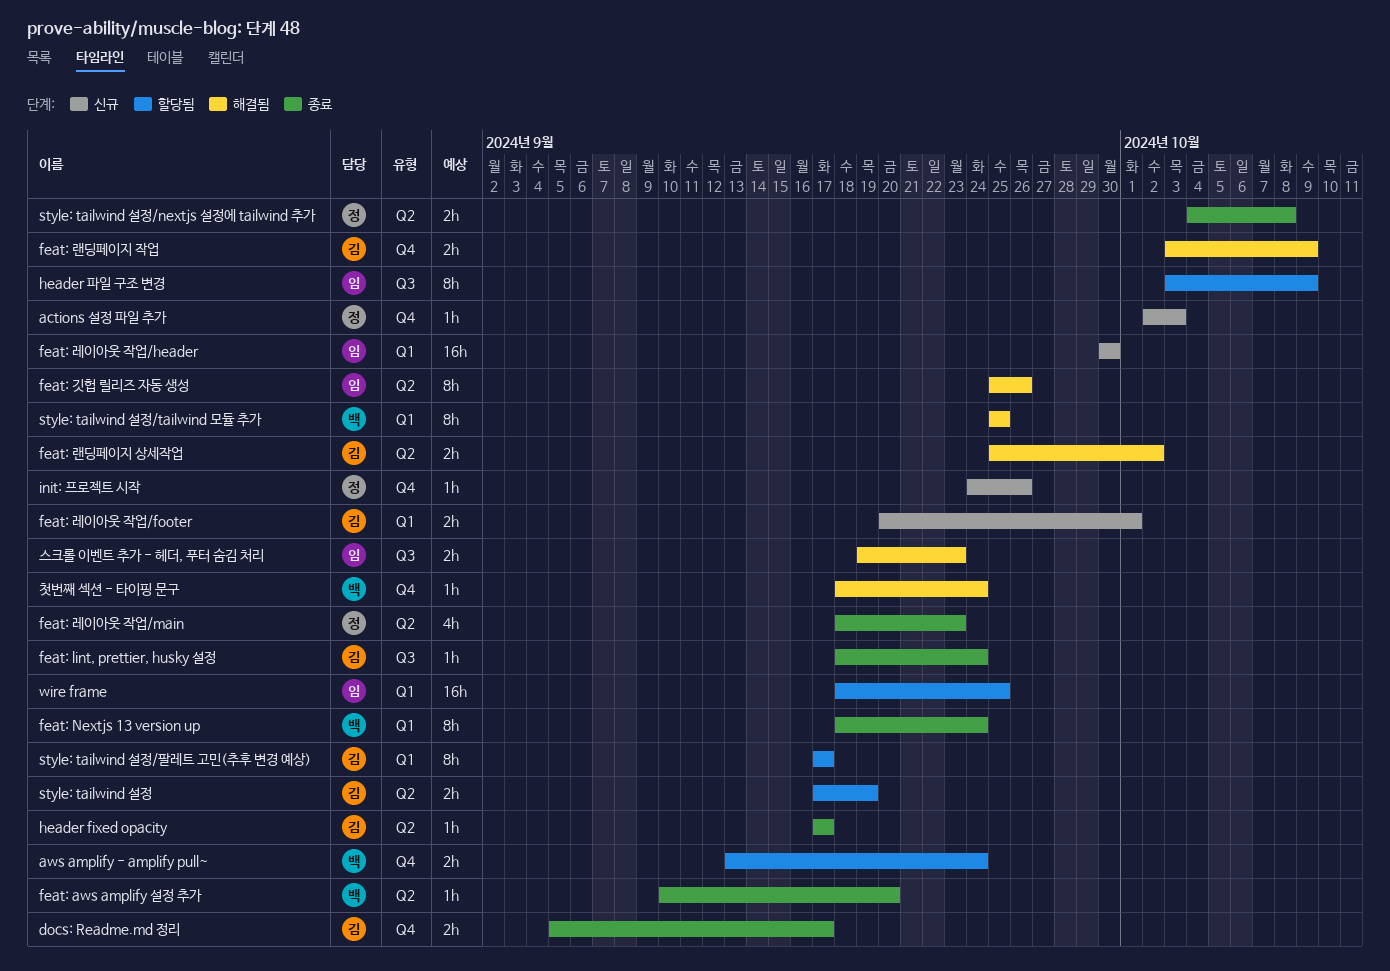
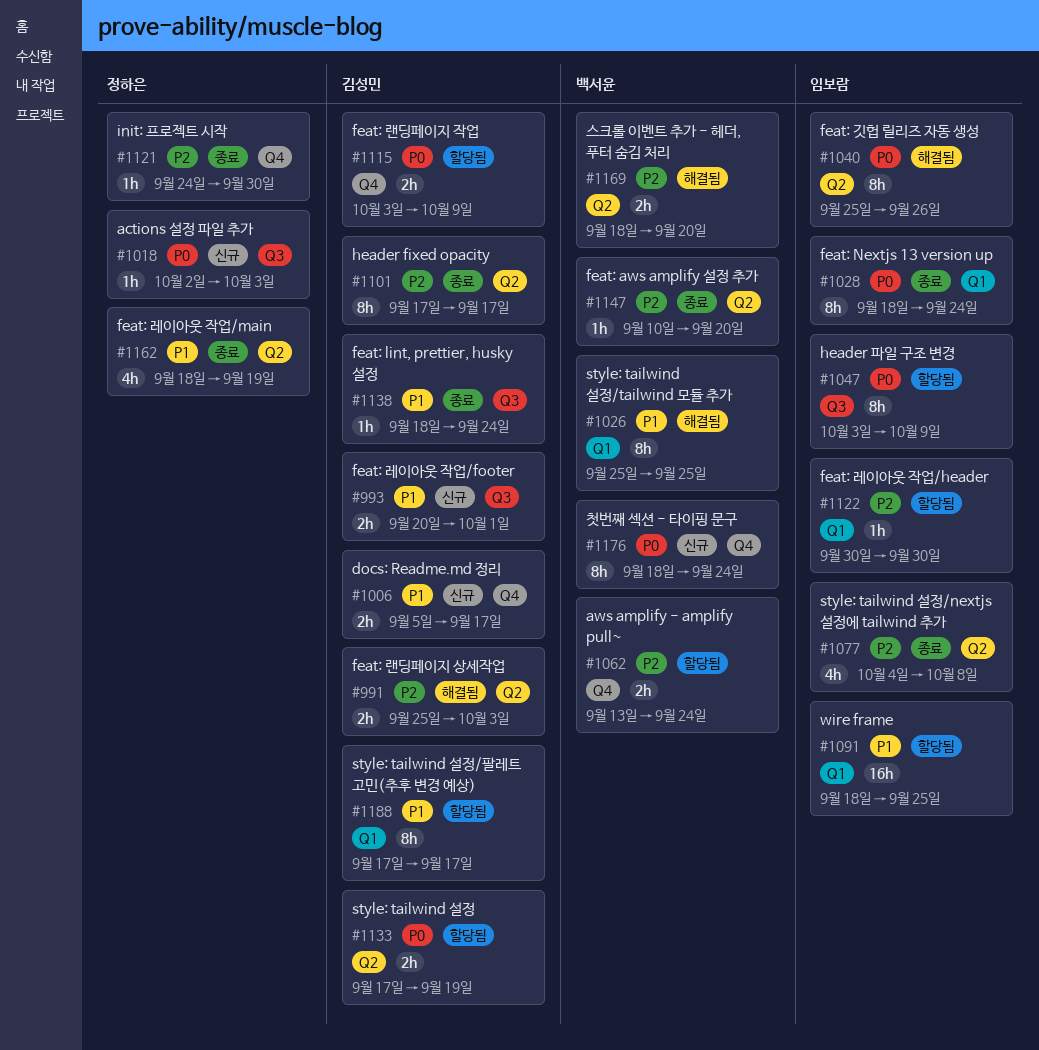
actions 설정 파일 추가, label: Q4 -> Q3
docs: Readme.md 정리, status: 종료 -> 신규
feat: Nextjs 13 version up, owner: 백서윤 -> 임보람
feat: 랜딩페이지 상세작업, due: Oct 2 -> Oct 3
feat: 랜딩페이지 작업, status: 해결됨 -> 할당됨
feat: 레이아웃 작업/footer, label: Q1 -> Q3
feat: 레이아웃 작업/header, status: 신규 -> 할당됨
feat: 레이아웃 작업/header, estimate: 16h -> 1h
feat: 레이아웃 작업/main, due: Sep 23 -> Sep 19
header fixed opacity, estimate: 1h -> 8h
init: 프로젝트 시작, status: 신규 -> 종료
init: 프로젝트 시작, due: Sep 26 -> Sep 30
style: tailwind 설정/nextjs 설정에 tailwind 추가, owner: 정하은 -> 임보람
style: tailwind 설정/nextjs 설정에 tailwind 추가, estimate: 2h -> 4h
스크롤 이벤트 추가 - 헤더, 푸터 숨김 처리, owner: 임보람 -> 백서윤
스크롤 이벤트 추가 - 헤더, 푸터 숨김 처리, label: Q3 -> Q2
스크롤 이벤트 추가 - 헤더, 푸터 숨김 처리, start: Sep 19 -> Sep 18
스크롤 이벤트 추가 - 헤더, 푸터 숨김 처리, due: Sep 23 -> Sep 20
첫번째 섹션 - 타이핑 문구, status: 해결됨 -> 신규
첫번째 섹션 - 타이핑 문구, estimate: 1h -> 8h

